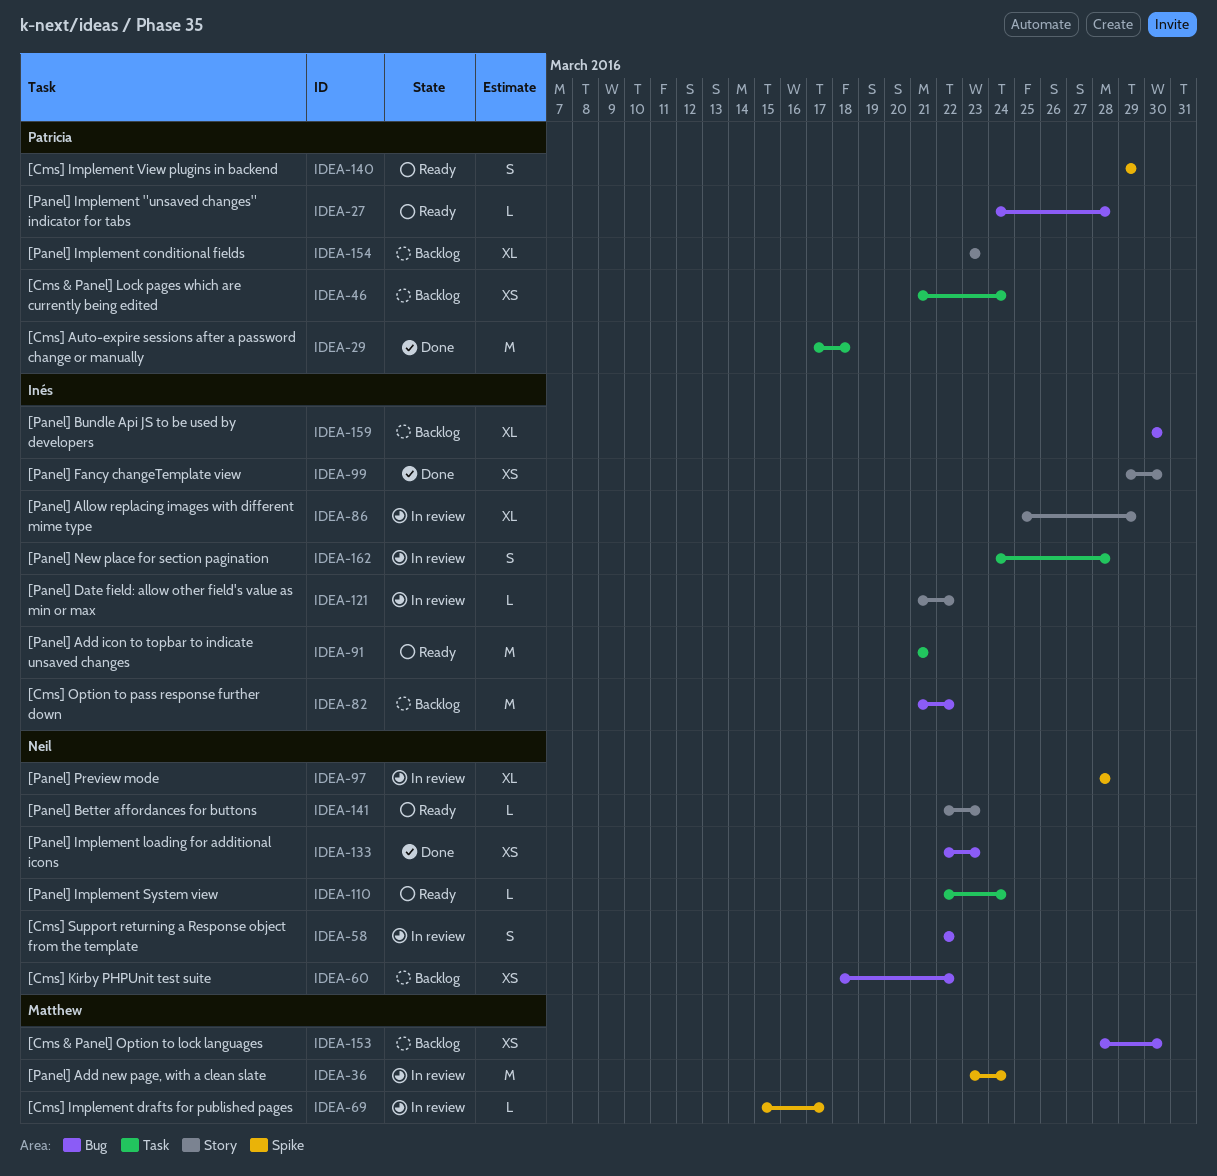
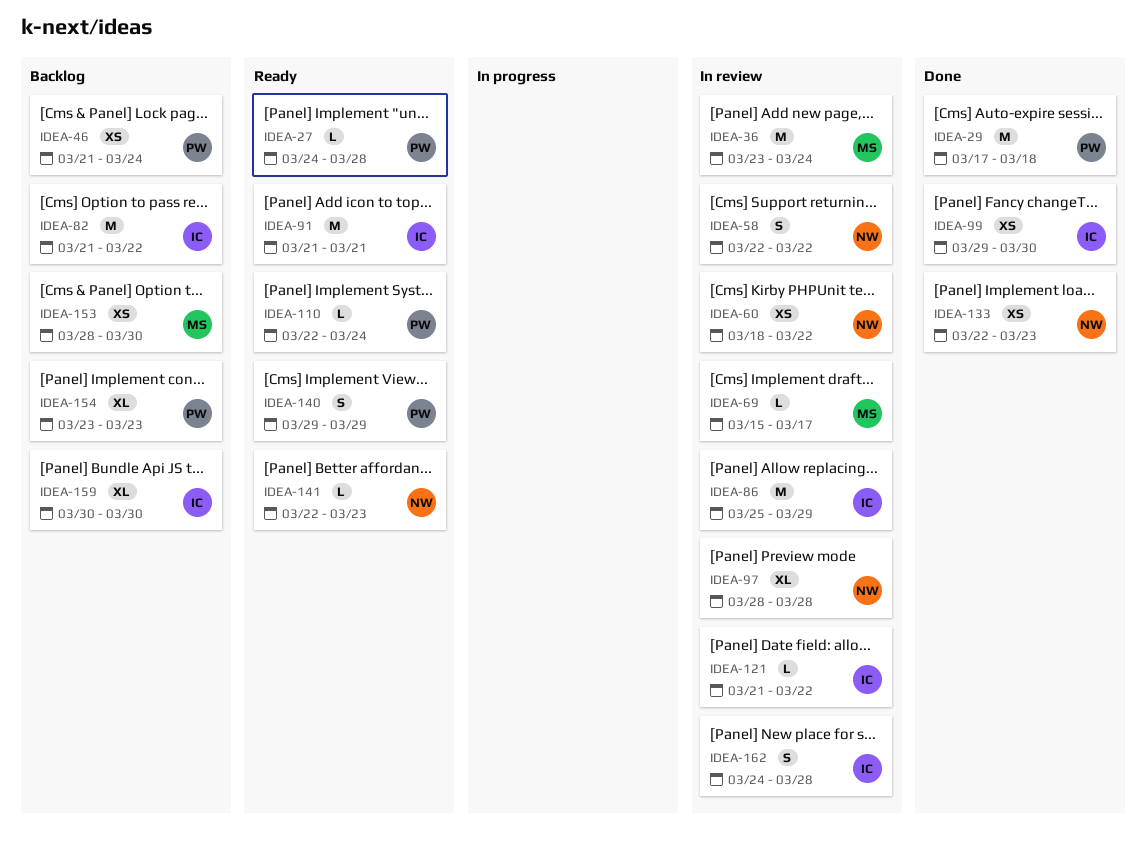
IDEA-60, status: Backlog -> In review
IDEA-86, estimate: XL -> M
IDEA-110, owner: Neil -> Patricia

